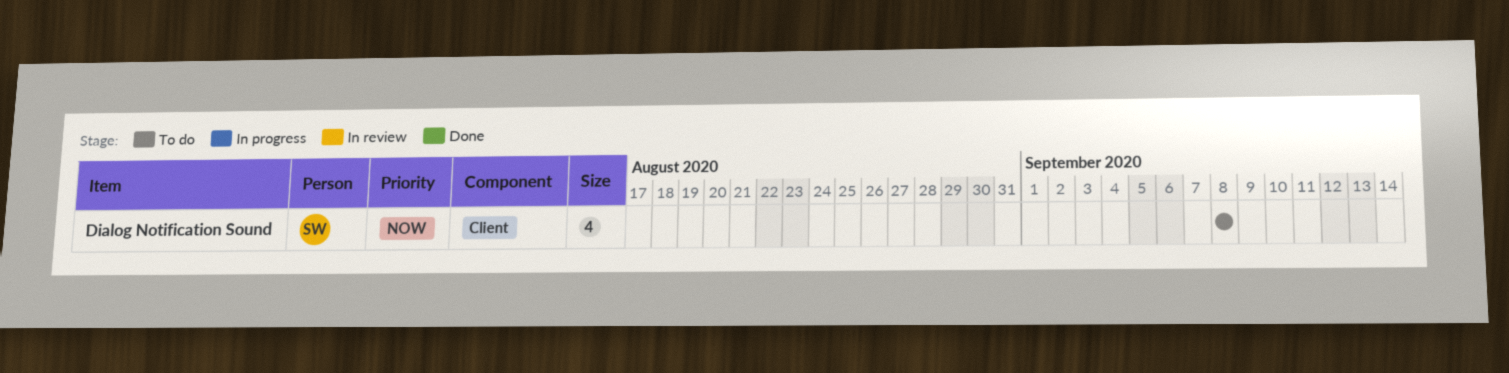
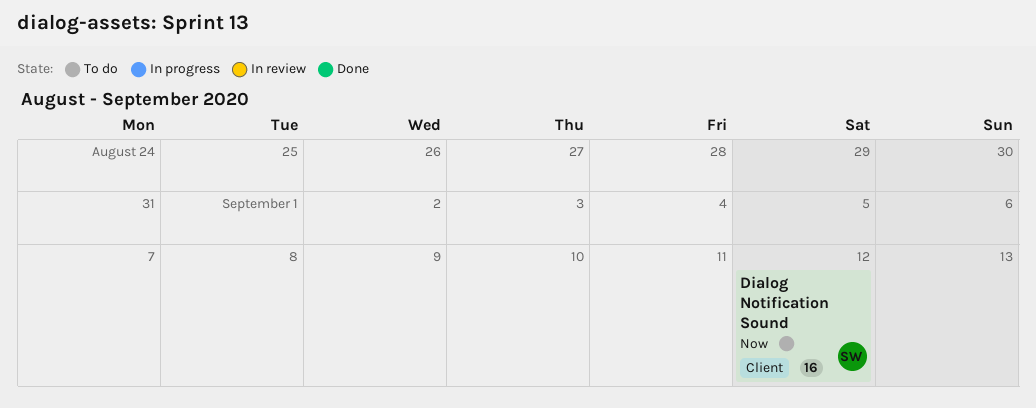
Dialog Notification Sound, estimate: 4 -> 16
Dialog Notification Sound, due: Sep 8 -> Sep 12

